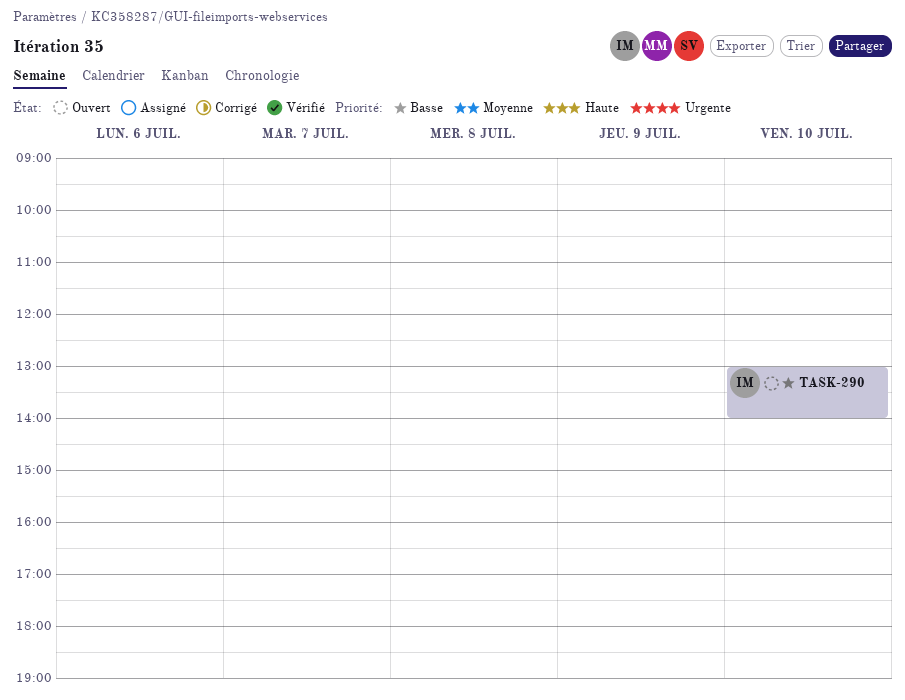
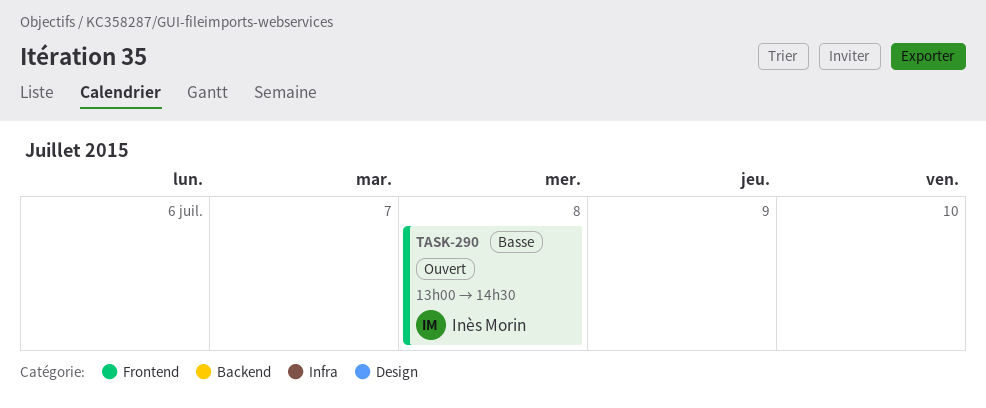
TASK-290, day: Jul 10 -> Jul 8
TASK-290, ends: 14:00 -> 14:30

